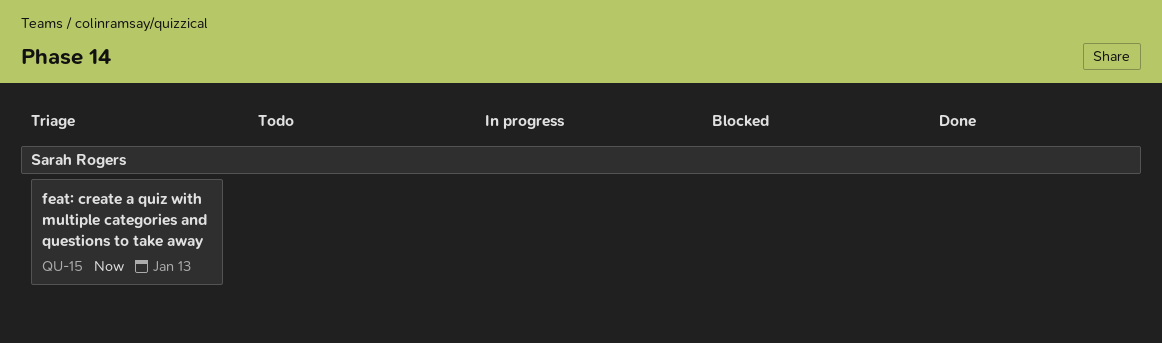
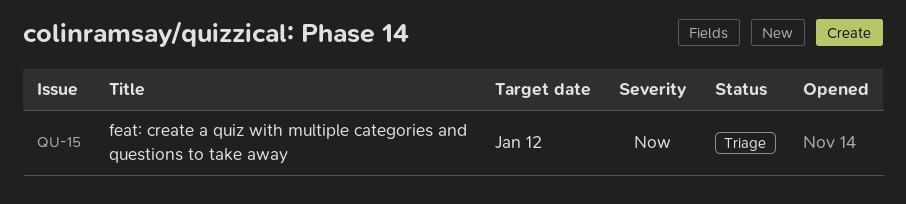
QU-15, due: Jan 13 -> Jan 12

